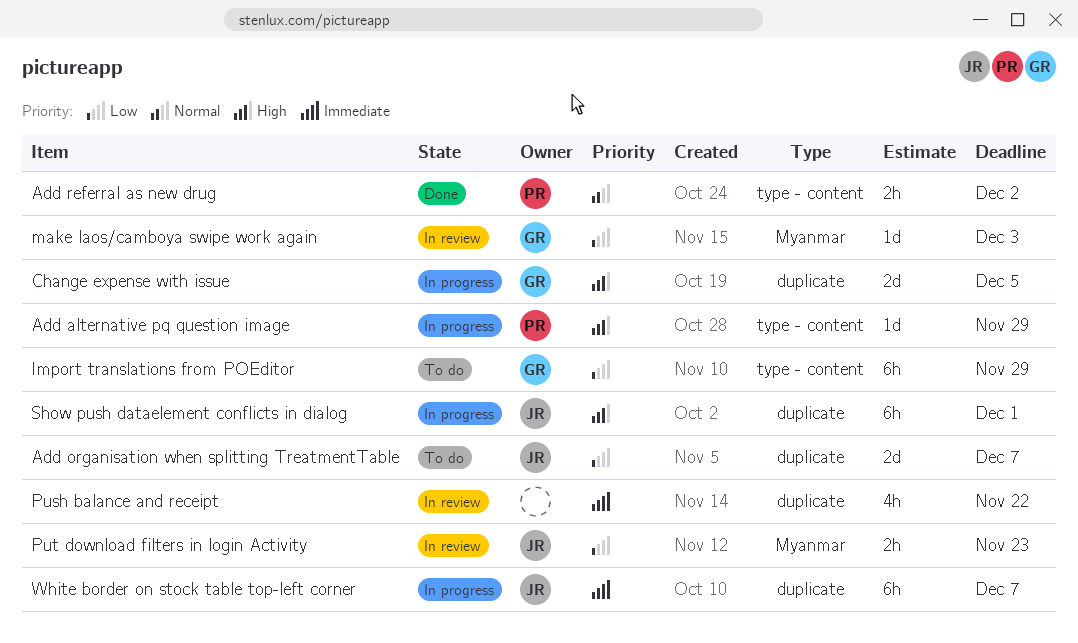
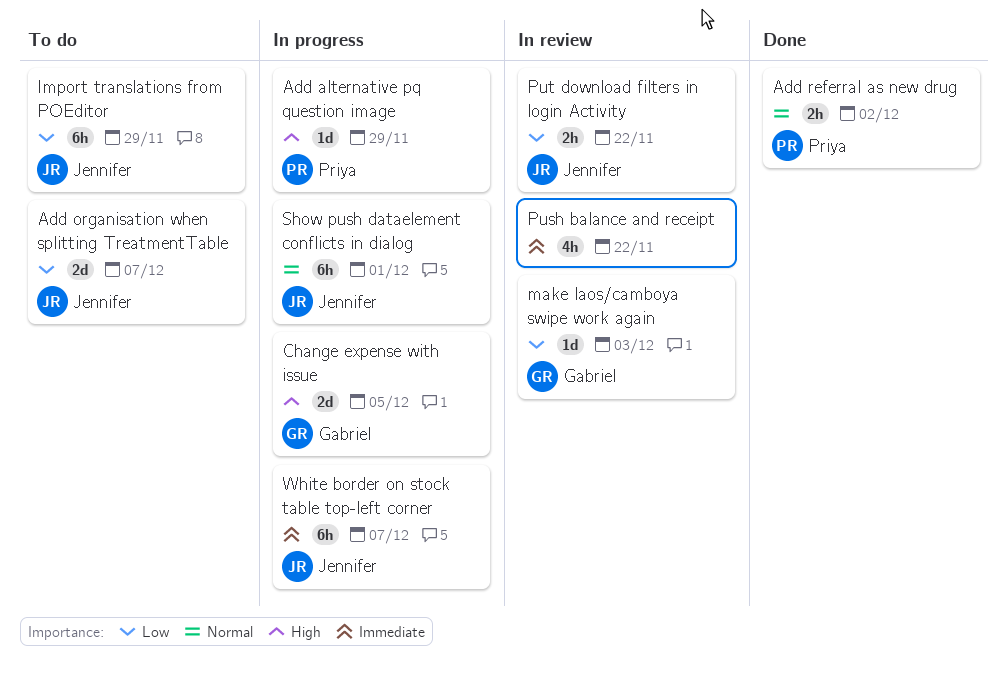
Import translations from POEditor, owner: Gabriel -> Jennifer
Put download filters in login Activity, due: Nov 23 -> Nov 22
Show push dataelement conflicts in dialog, priority: High -> Normal

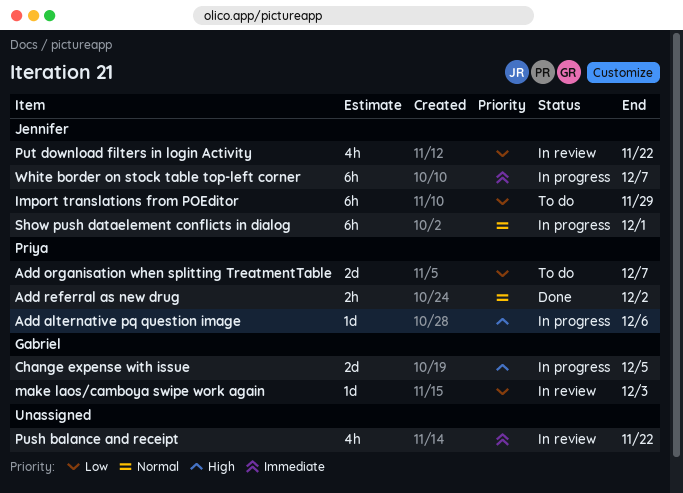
Add alternative pq question image, due: Nov 29 -> Dec 6
Add organisation when splitting TreatmentTable, owner: Jennifer -> Priya
Put download filters in login Activity, estimate: 2h -> 4h

